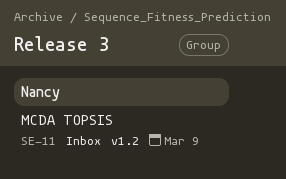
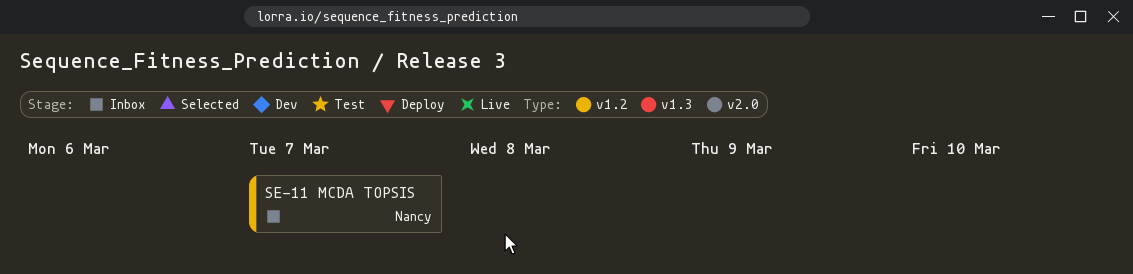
SE-11, due: Mar 9 -> Mar 7

